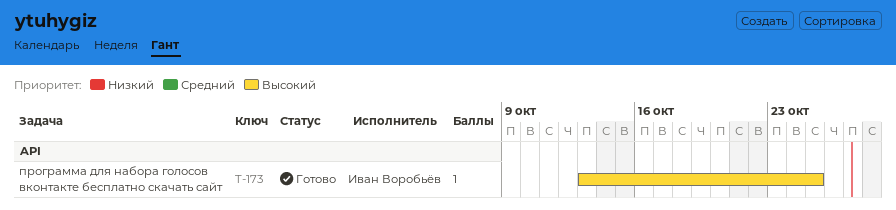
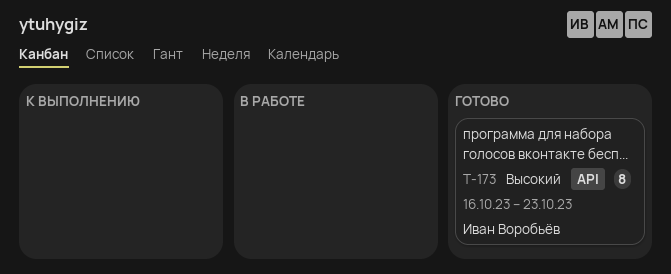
T-173, estimate: 1 -> 8
T-173, start: Oct 13 -> Oct 16
T-173, due: Oct 25 -> Oct 23

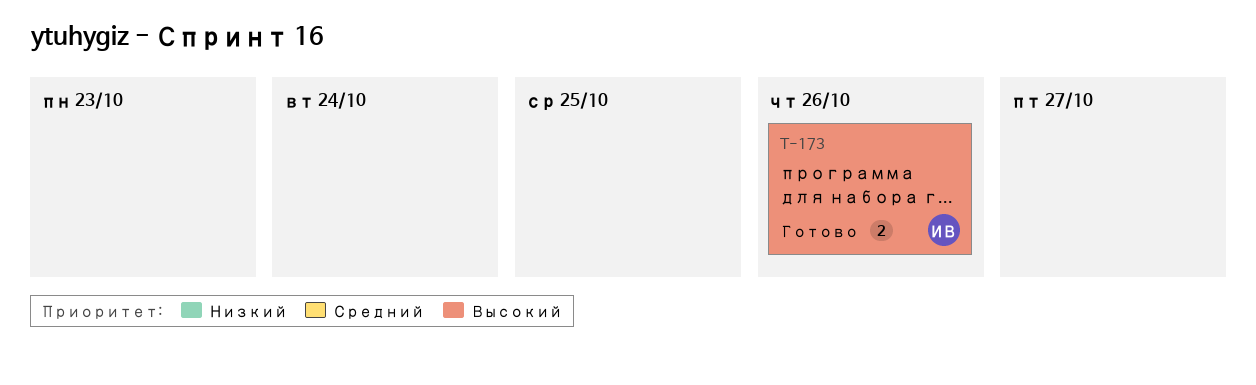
T-173, estimate: 8 -> 2
T-173, due: Oct 23 -> Oct 26

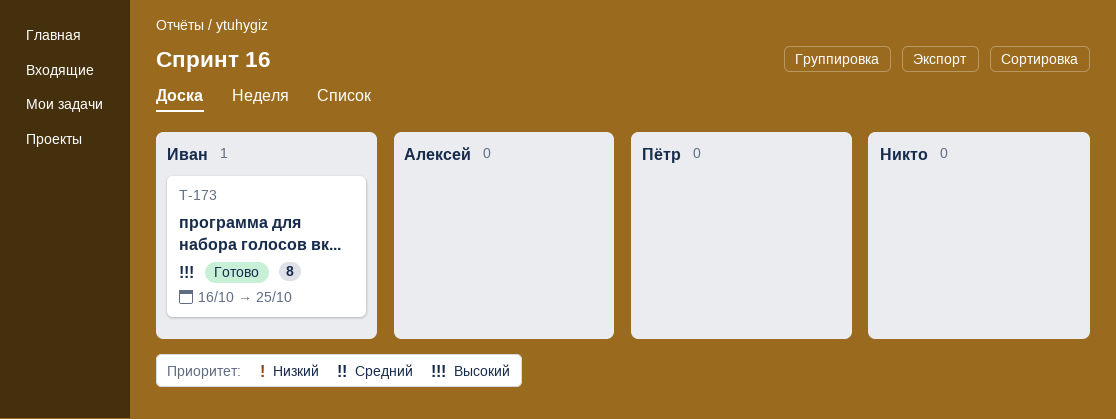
T-173, estimate: 2 -> 8
T-173, due: Oct 26 -> Oct 25

